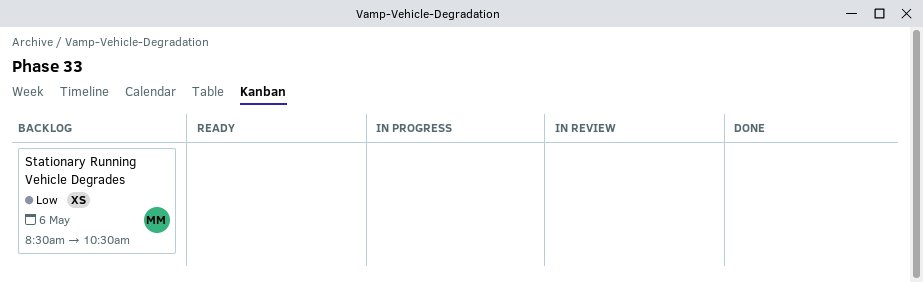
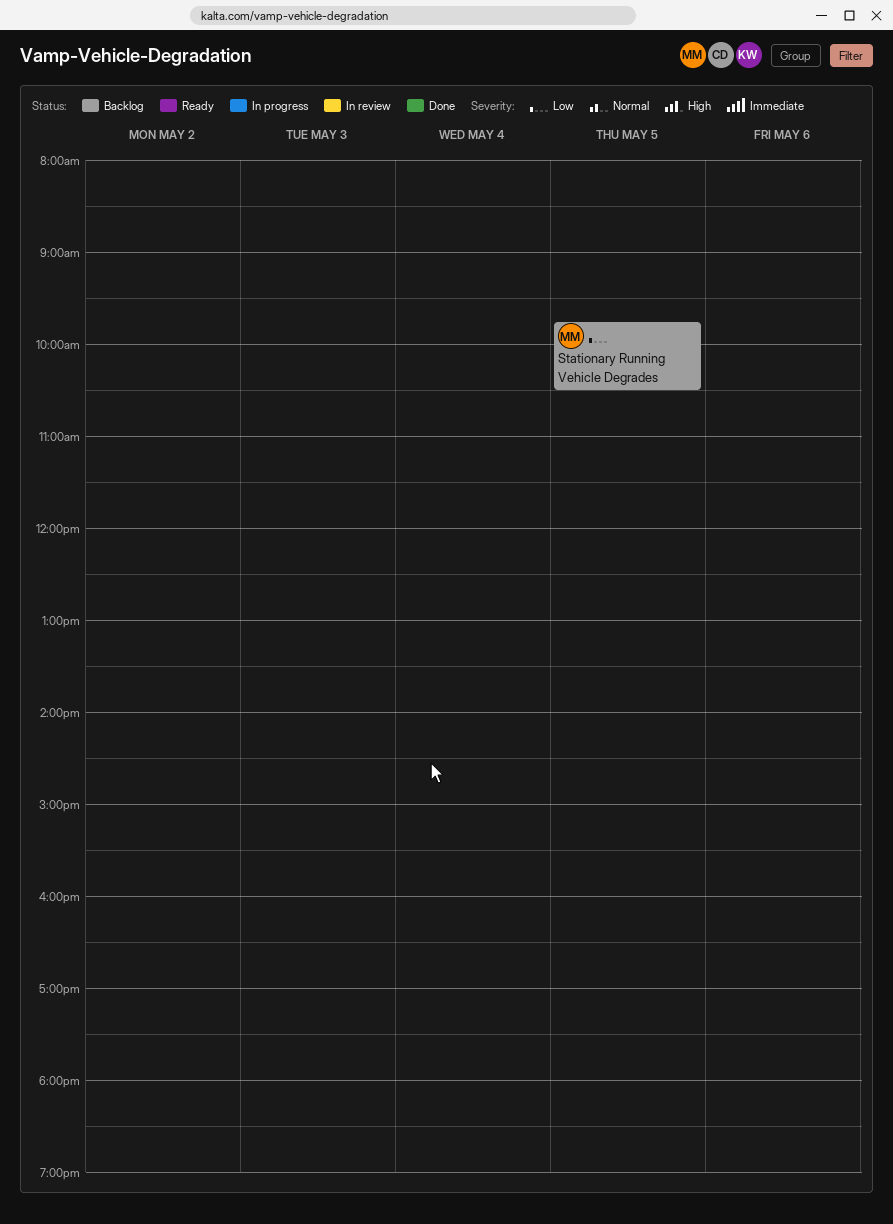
Stationary Running Vehicle Degrades, day: May 6 -> May 5
Stationary Running Vehicle Degrades, begins: 08:30 -> 09:45

